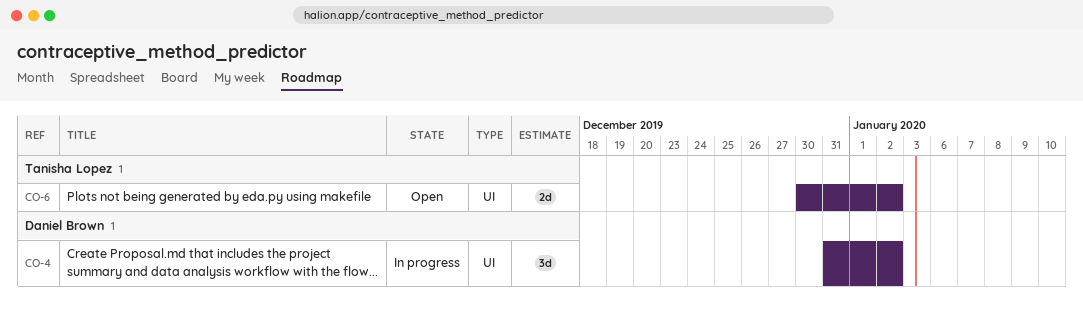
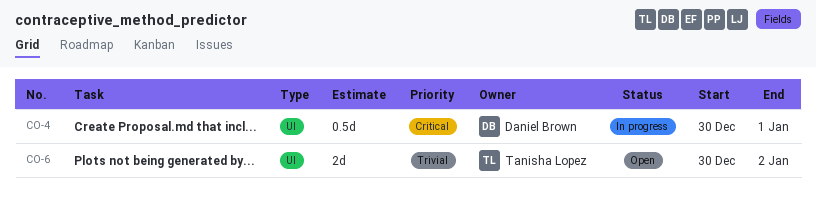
CO-4, estimate: 3d -> 0.5d
CO-4, start: Dec 31 -> Dec 30
CO-4, due: Jan 2 -> Jan 1

